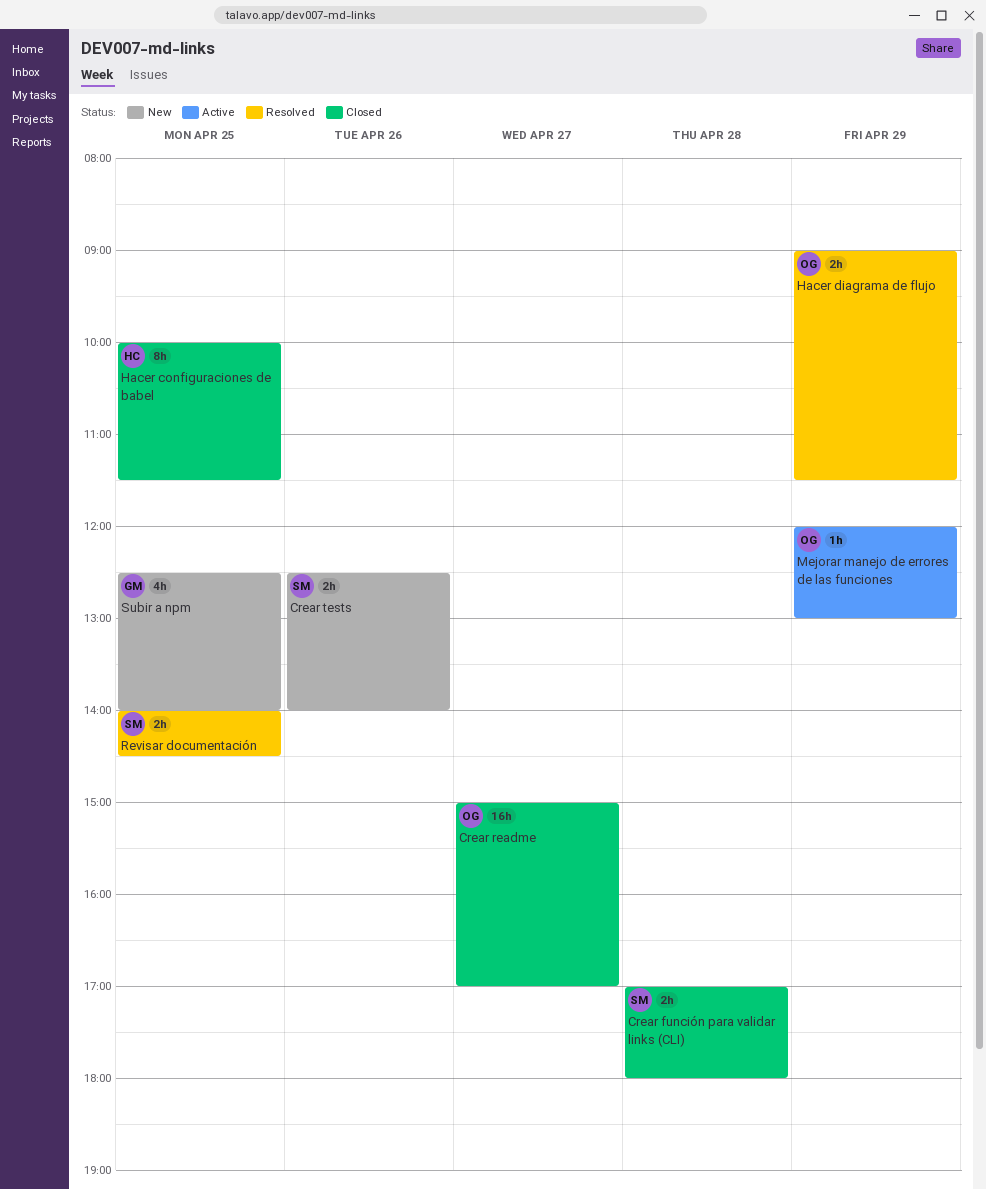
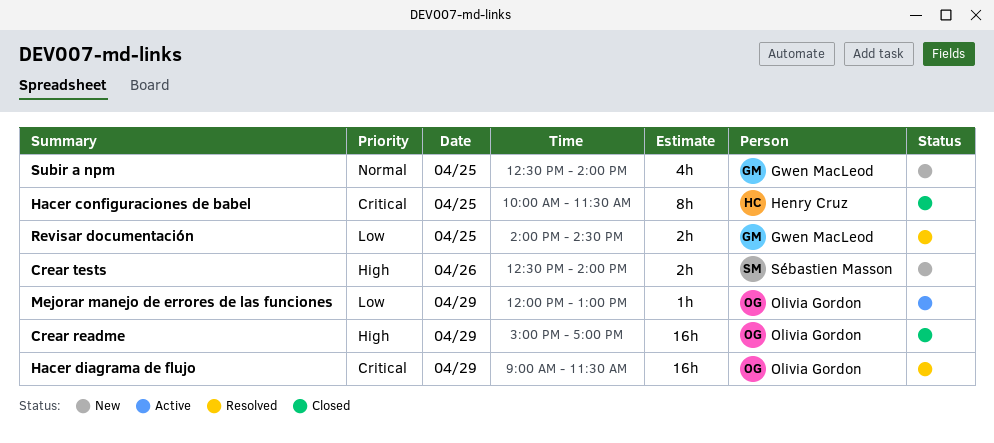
Crear función para validar links (CLI): present -> none
Crear readme, day: Apr 27 -> Apr 29
Hacer diagrama de flujo, estimate: 2h -> 16h
Revisar documentación, owner: Sébastien Masson -> Gwen MacLeod

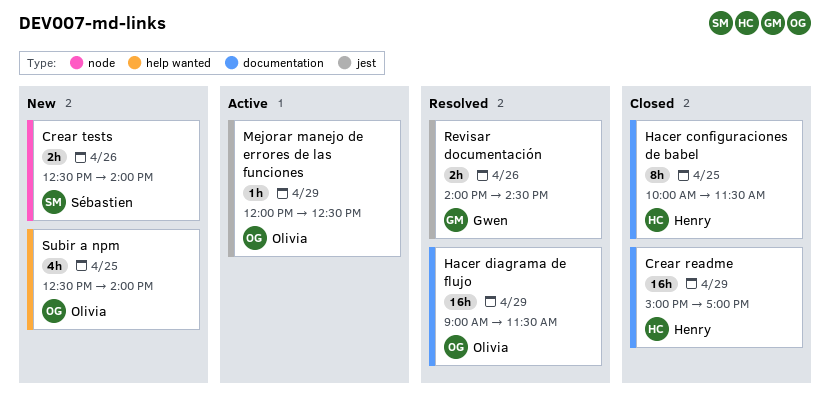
Crear readme, owner: Olivia Gordon -> Henry Cruz
Mejorar manejo de errores de las funciones, ends: 13:00 -> 12:30
Revisar documentación, day: Apr 25 -> Apr 26
Subir a npm, owner: Gwen MacLeod -> Olivia Gordon

